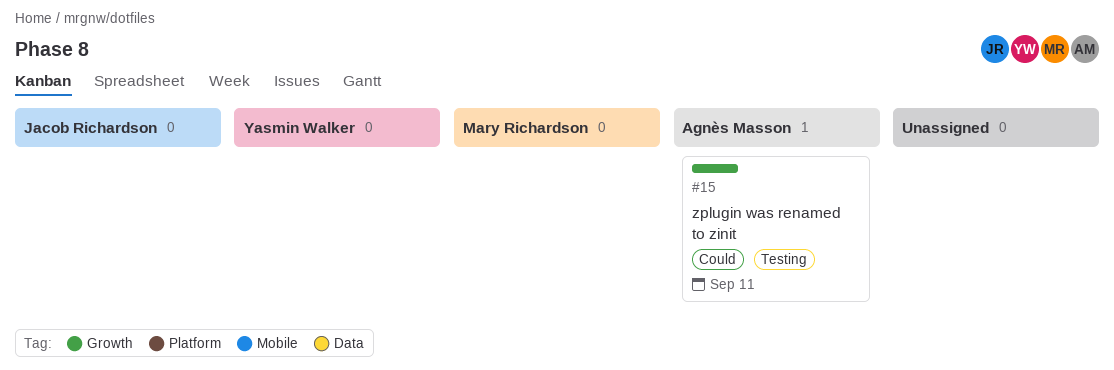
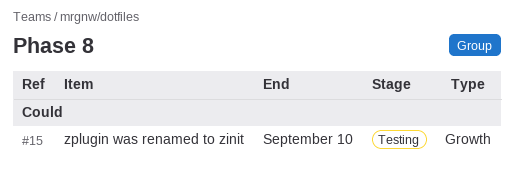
#15, due: Sep 11 -> Sep 10

